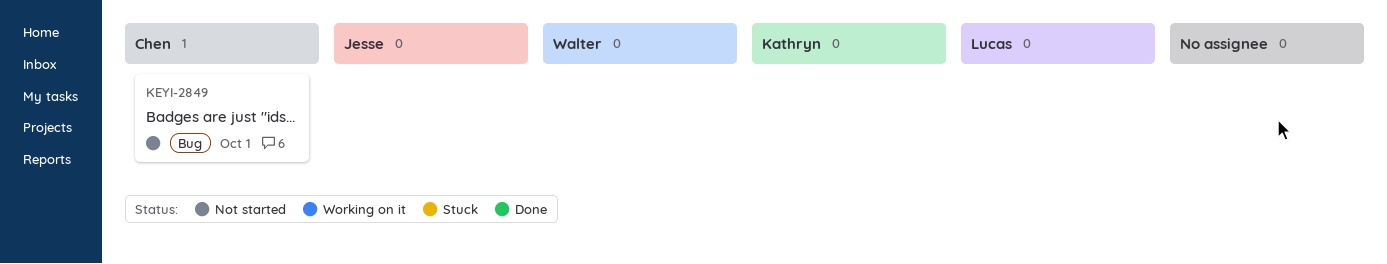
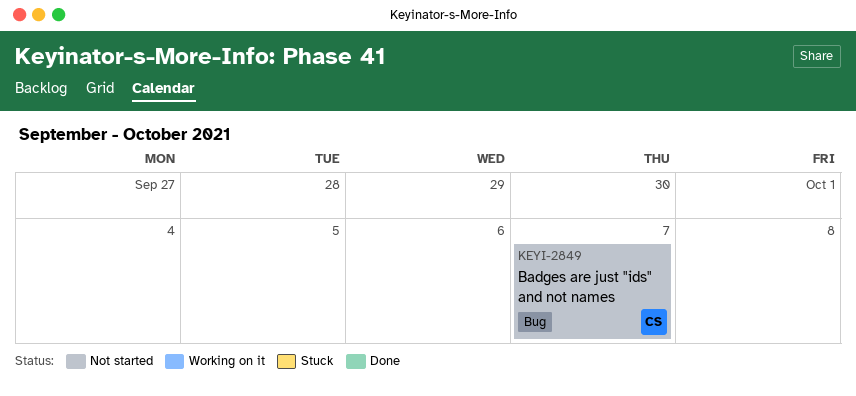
KEYI-2849, due: Oct 1 -> Oct 7

